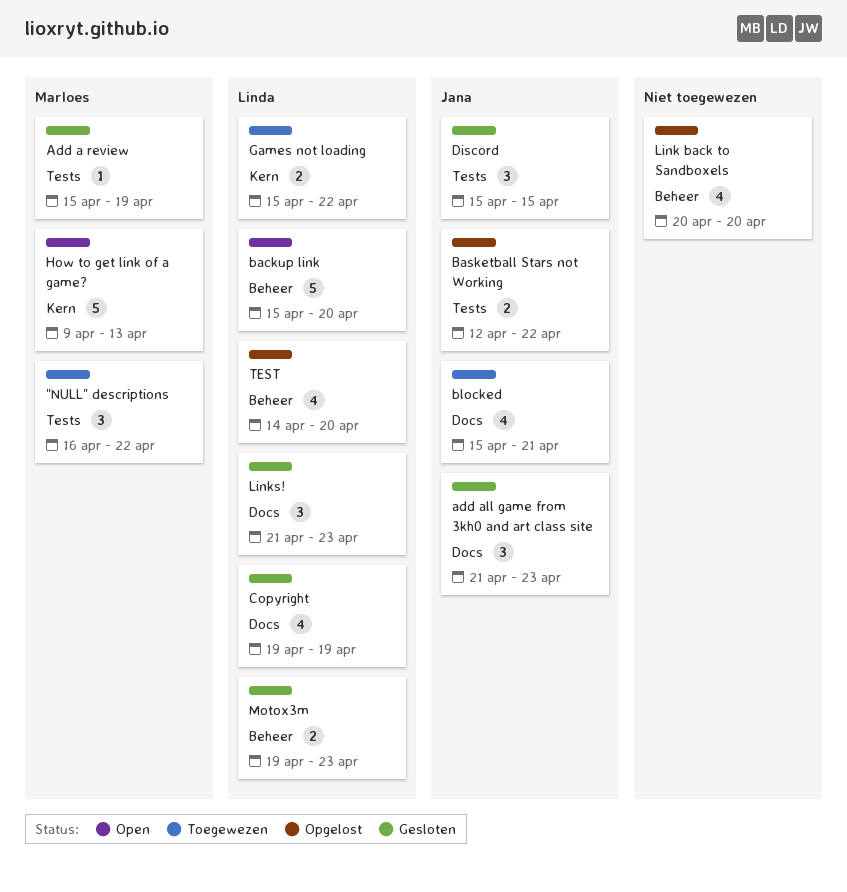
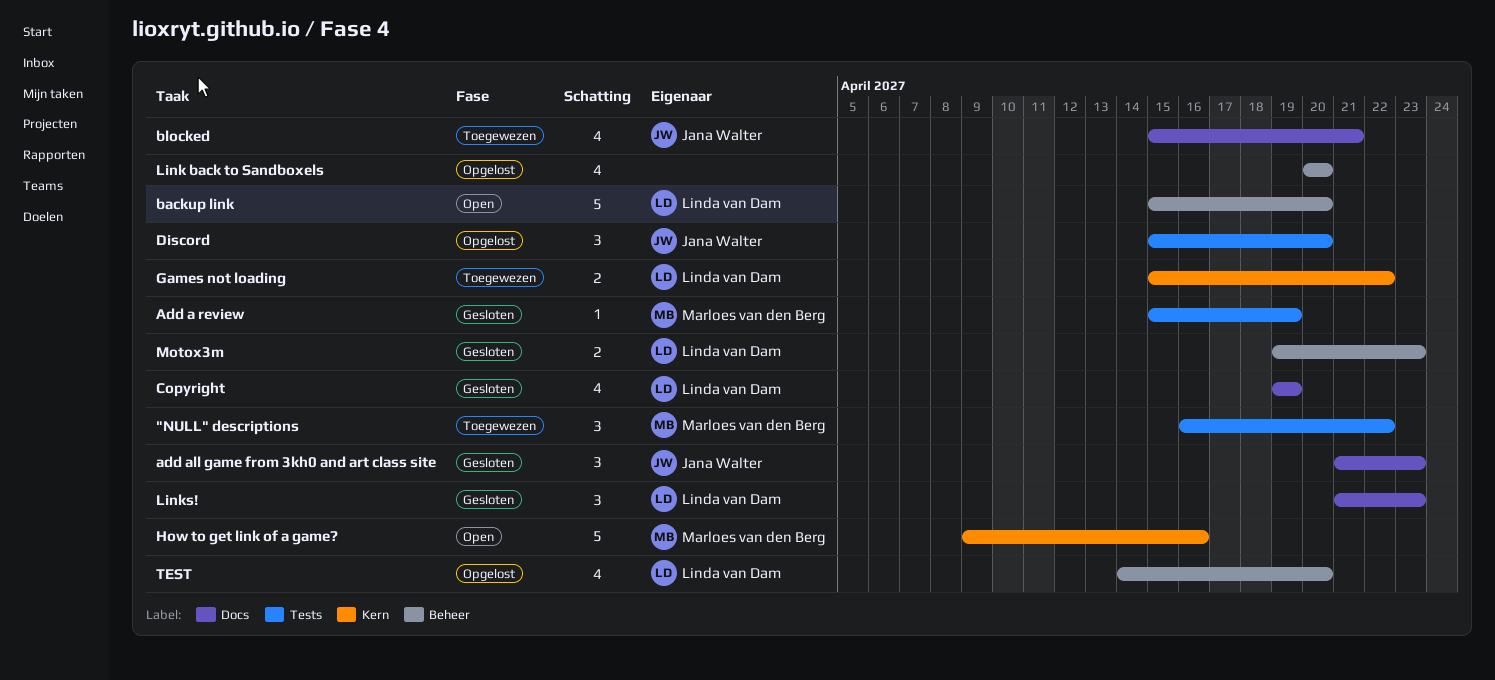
Basketball Stars not Working: present -> none
Discord, status: Gesloten -> Opgelost
Discord, due: Apr 15 -> Apr 20
How to get link of a game?, due: Apr 13 -> Apr 16

